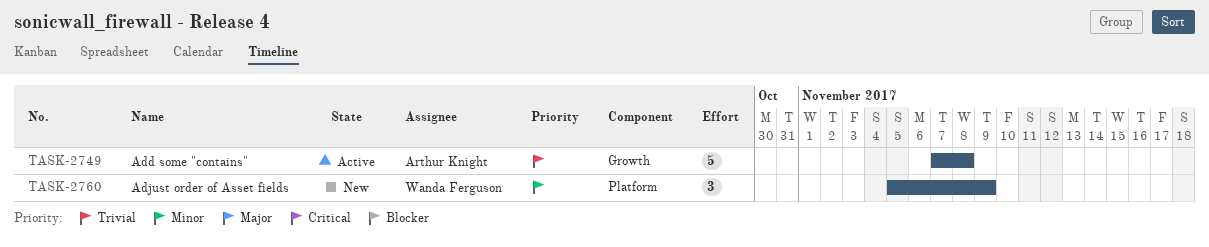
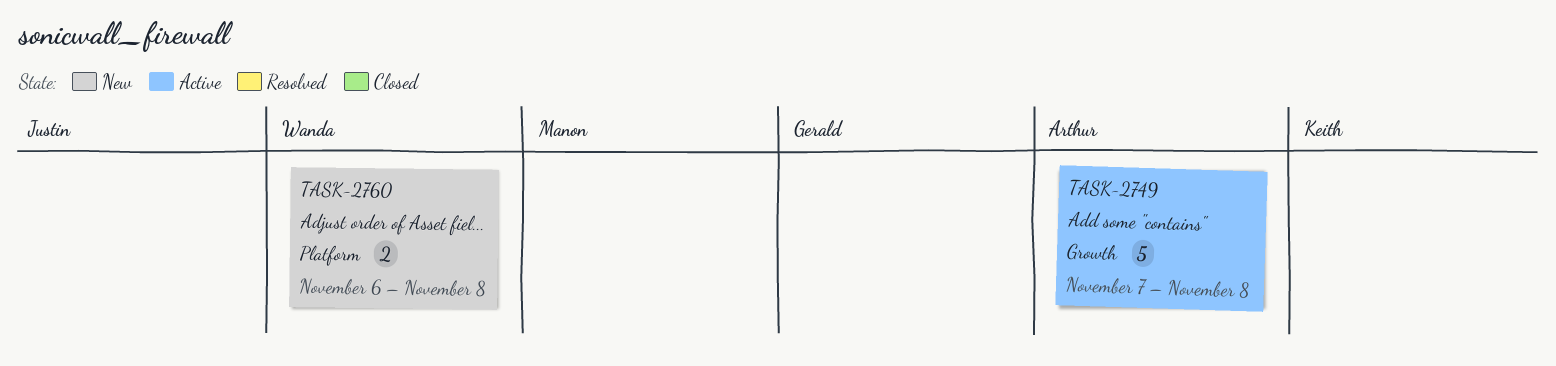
TASK-2760, estimate: 3 -> 2
TASK-2760, start: Nov 5 -> Nov 6
TASK-2760, due: Nov 9 -> Nov 8

